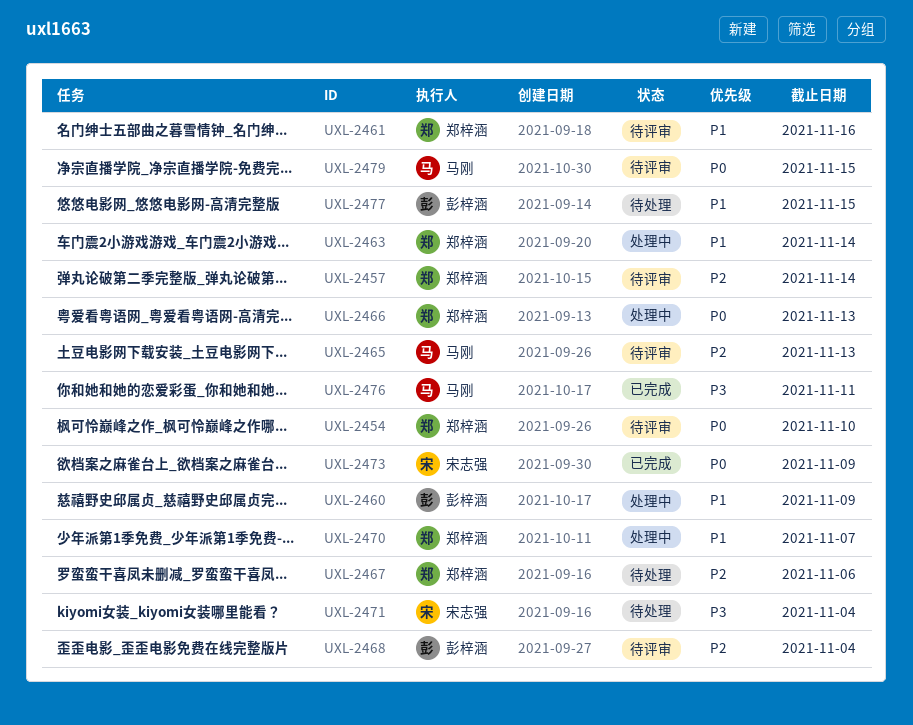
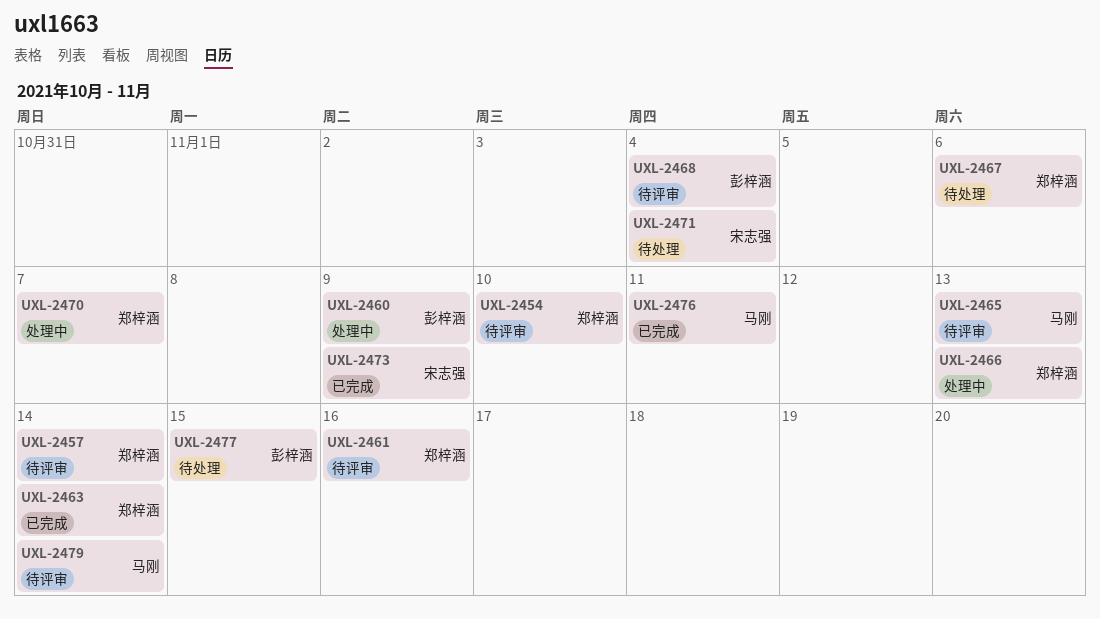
UXL-2463, status: 处理中 -> 已完成
UXL-2479, due: Nov 15 -> Nov 14

